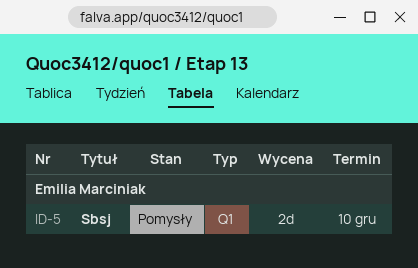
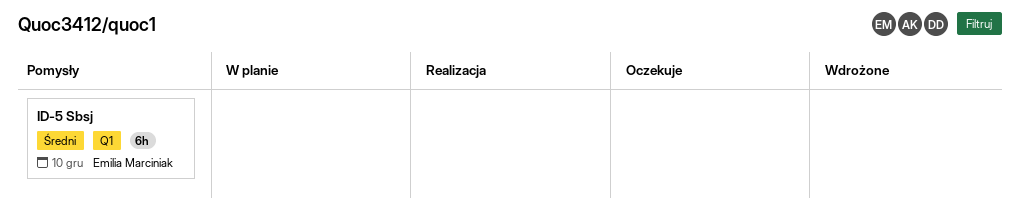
ID-5, estimate: 2d -> 6h

